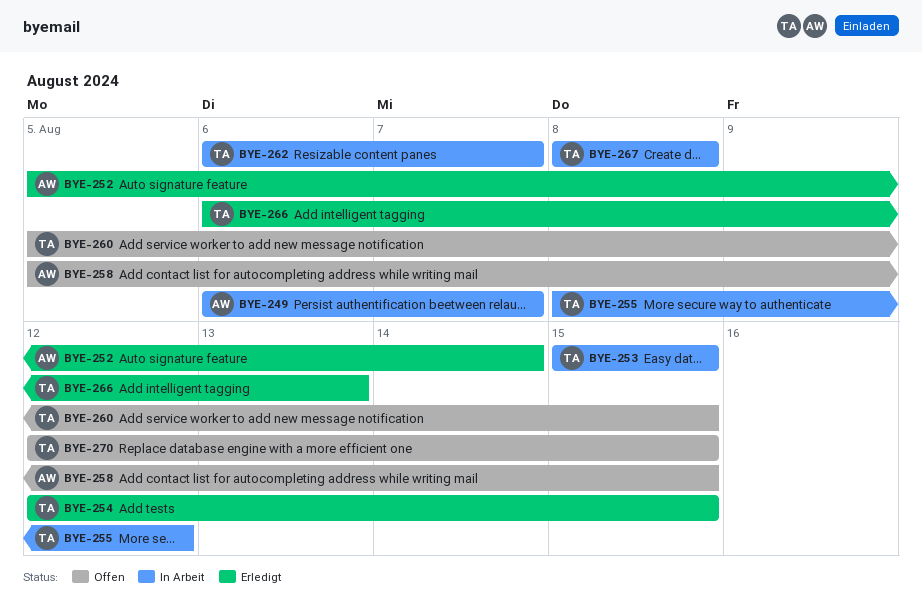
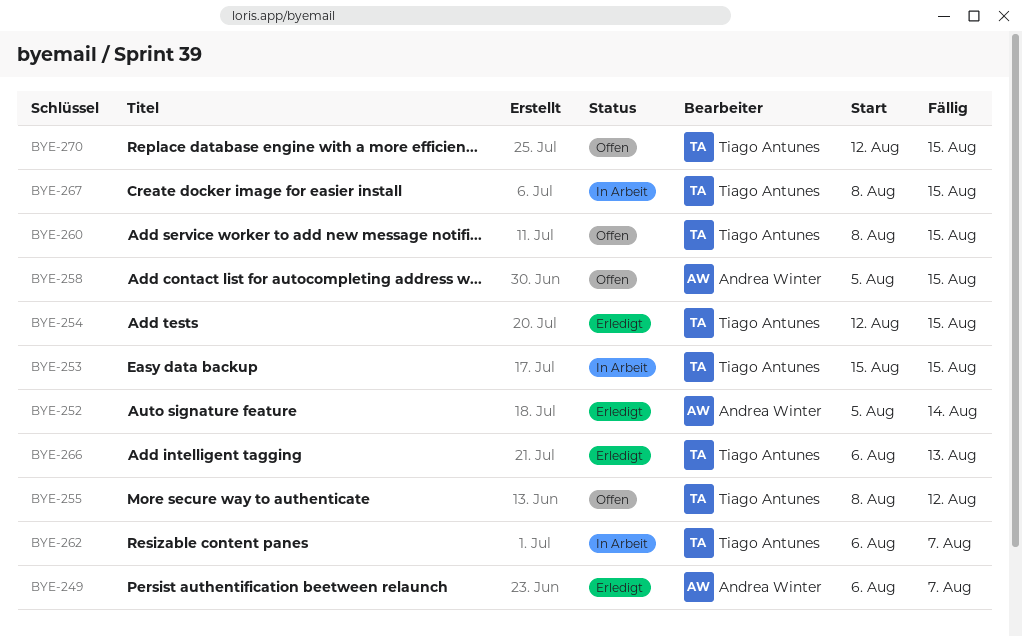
BYE-249, status: In Arbeit -> Erledigt
BYE-255, status: In Arbeit -> Offen
BYE-260, start: Aug 5 -> Aug 8
BYE-267, due: Aug 8 -> Aug 15

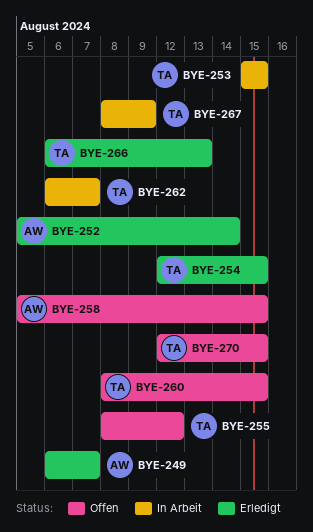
BYE-267, due: Aug 15 -> Aug 9

